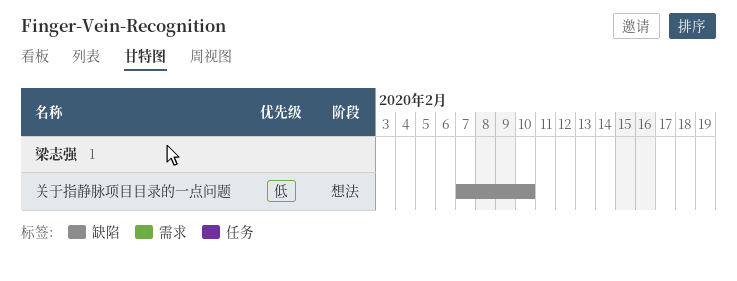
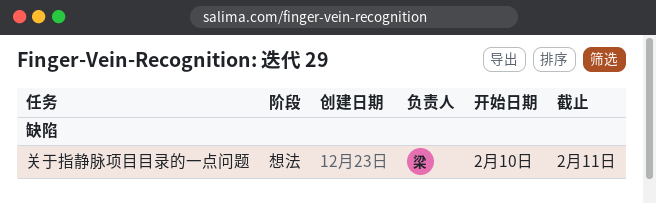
关于指静脉项目目录的一点问题, start: Feb 7 -> Feb 10
关于指静脉项目目录的一点问题, due: Feb 10 -> Feb 11

